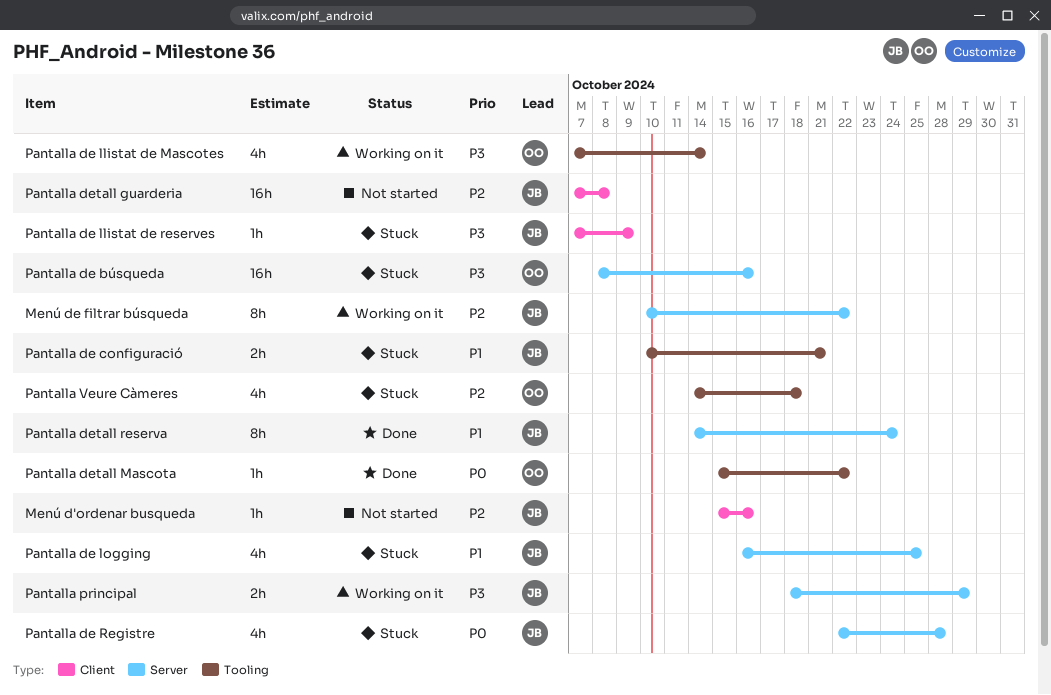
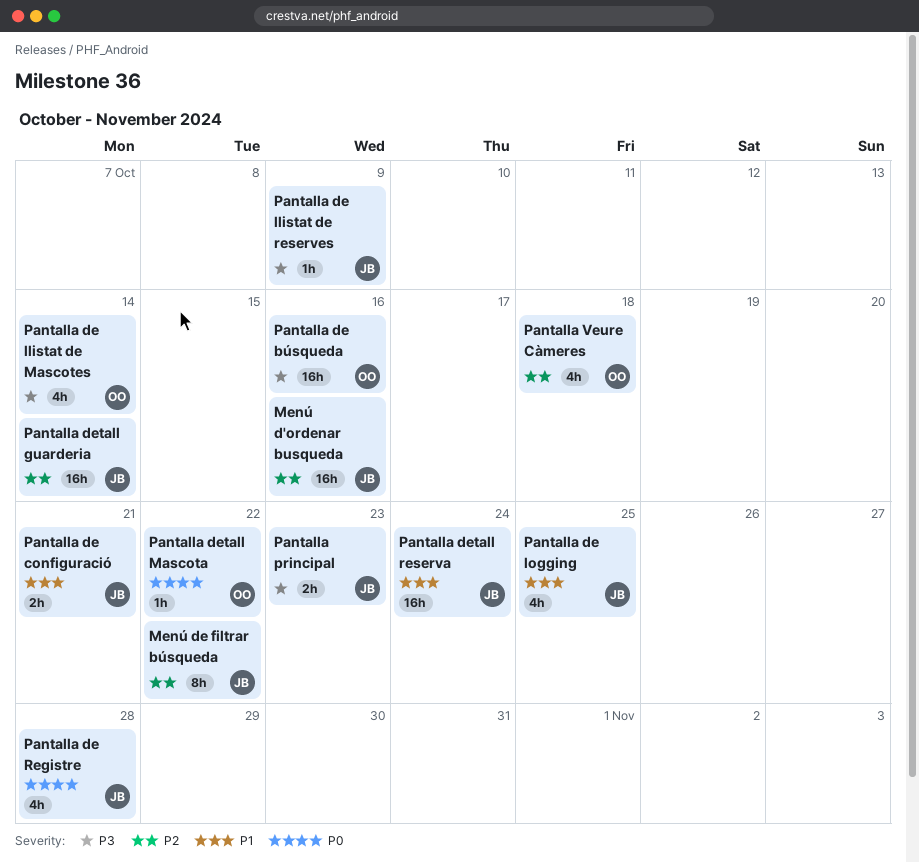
Menú d'ordenar busqueda, estimate: 1h -> 16h
Pantalla detall guarderia, due: Oct 8 -> Oct 14
Pantalla detall reserva, estimate: 8h -> 16h
Pantalla principal, due: Oct 29 -> Oct 23

